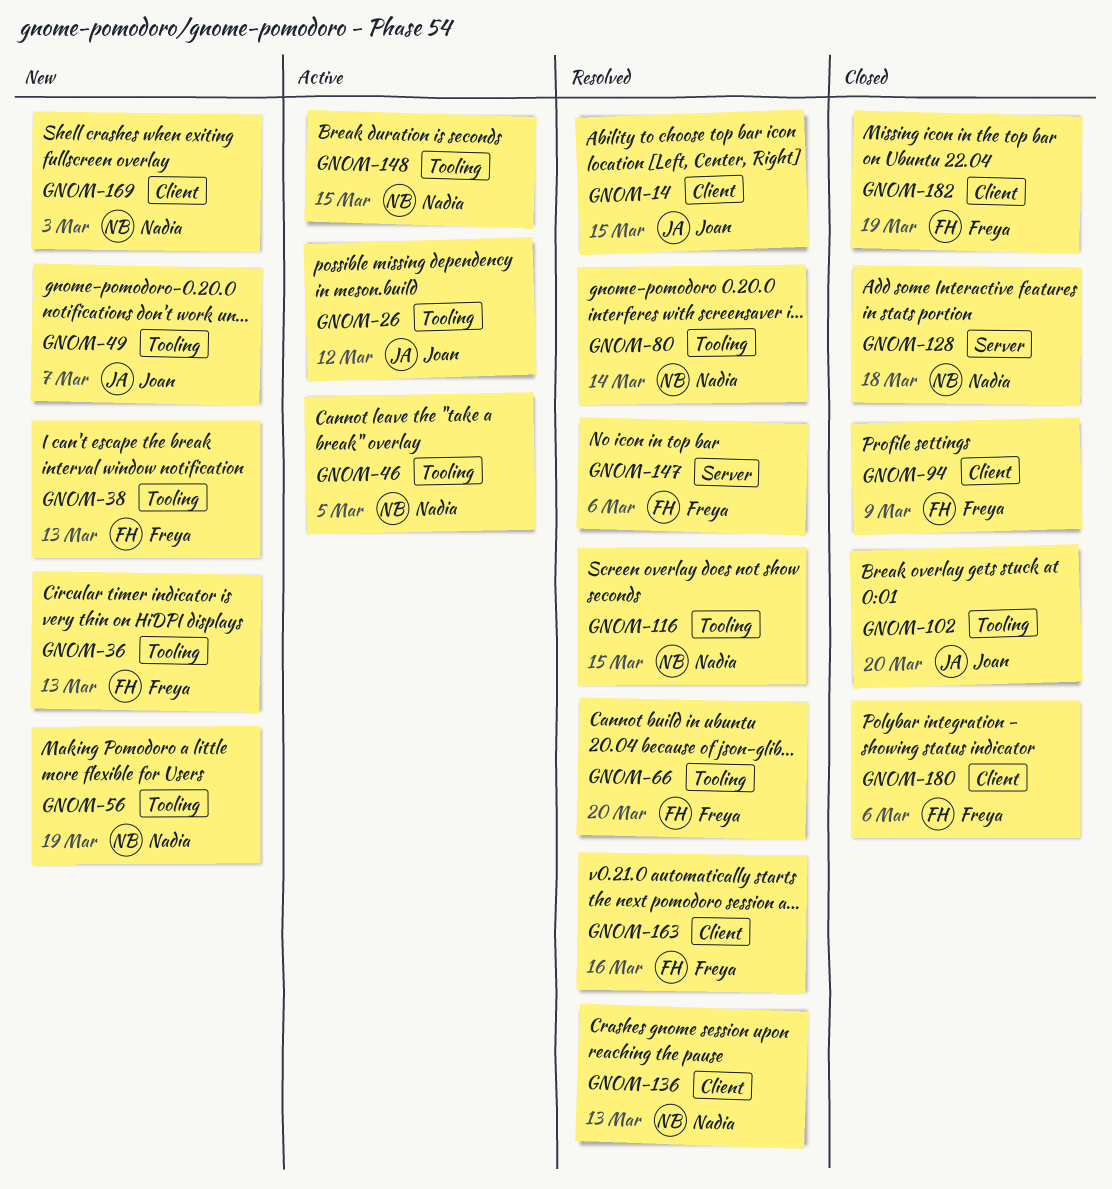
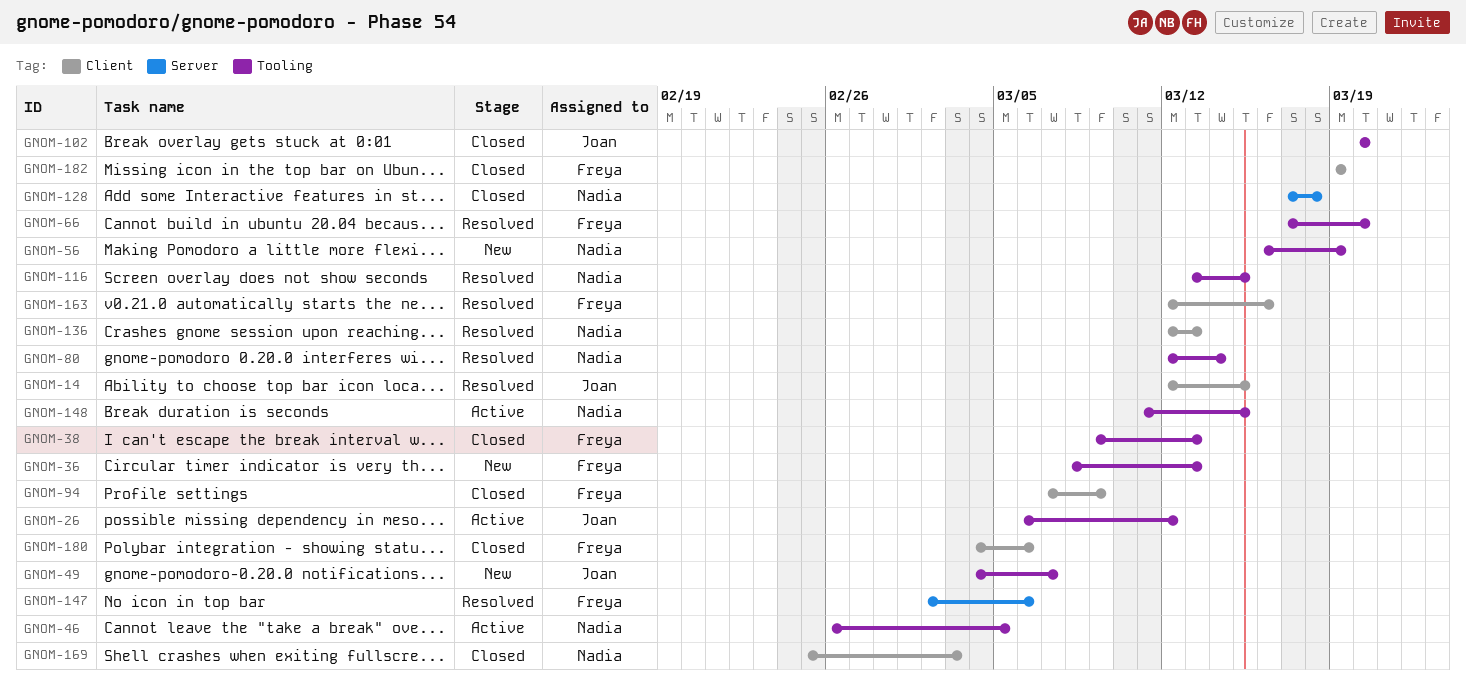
GNOM-38, status: New -> Closed
GNOM-169, status: New -> Closed

